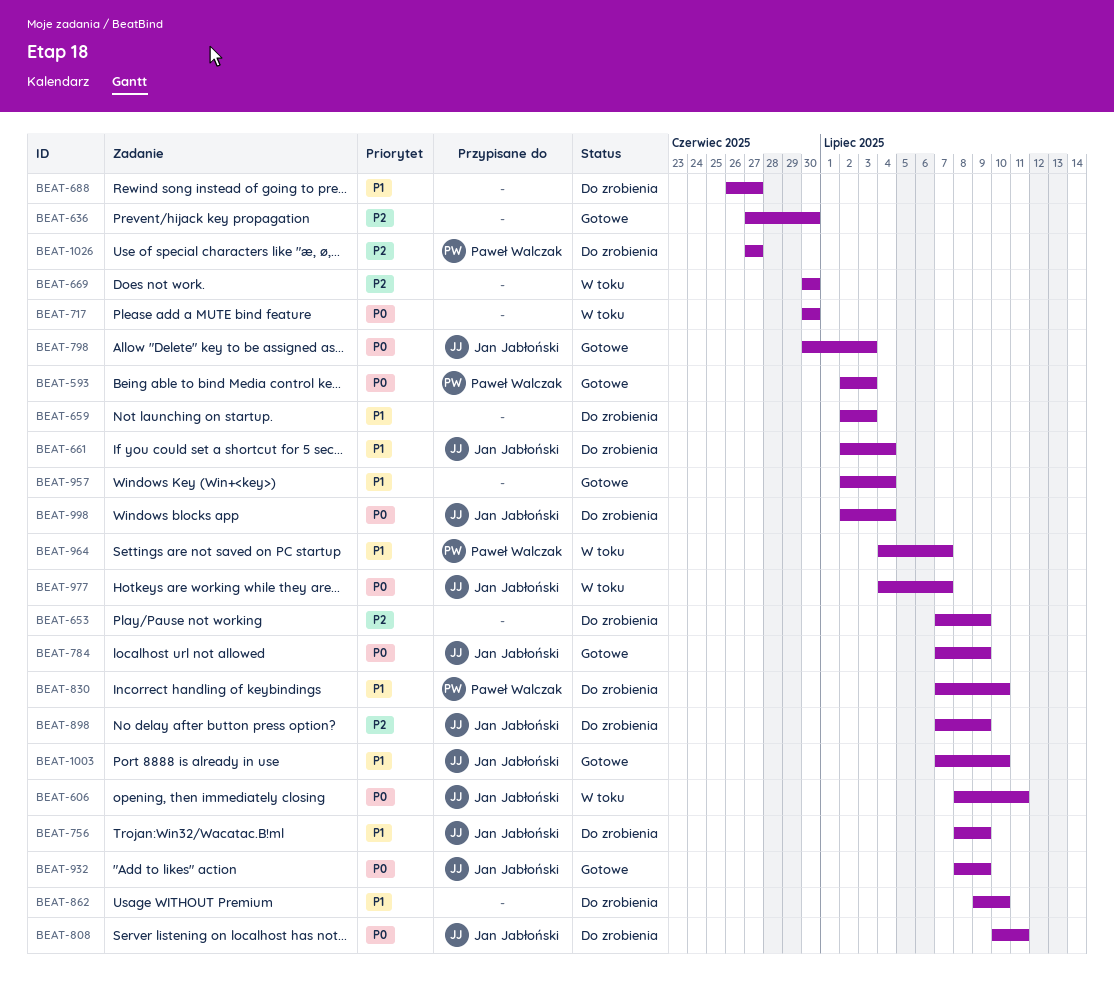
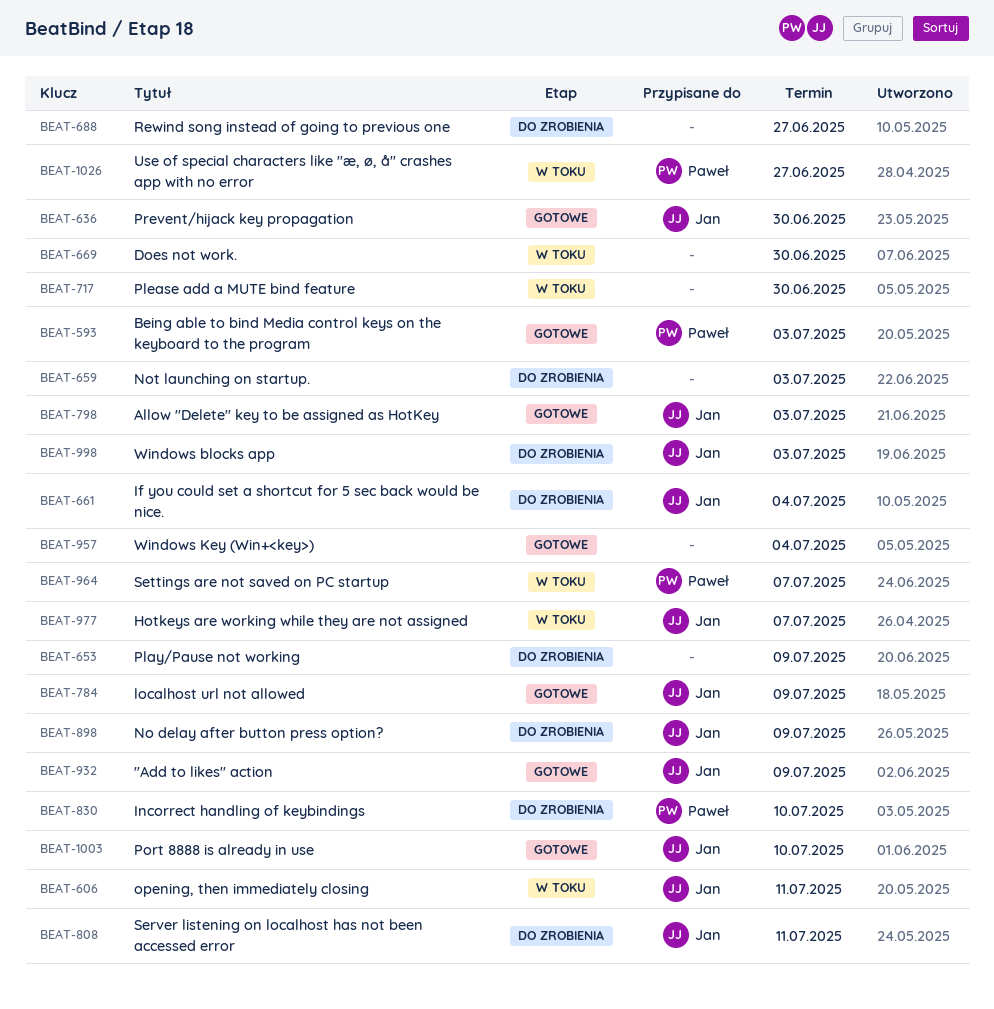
BEAT-636, owner: none -> Jan Jabłoński
BEAT-756: present -> none
BEAT-862: present -> none
BEAT-998, due: Jul 4 -> Jul 3
BEAT-1026, status: Do zrobienia -> W toku

